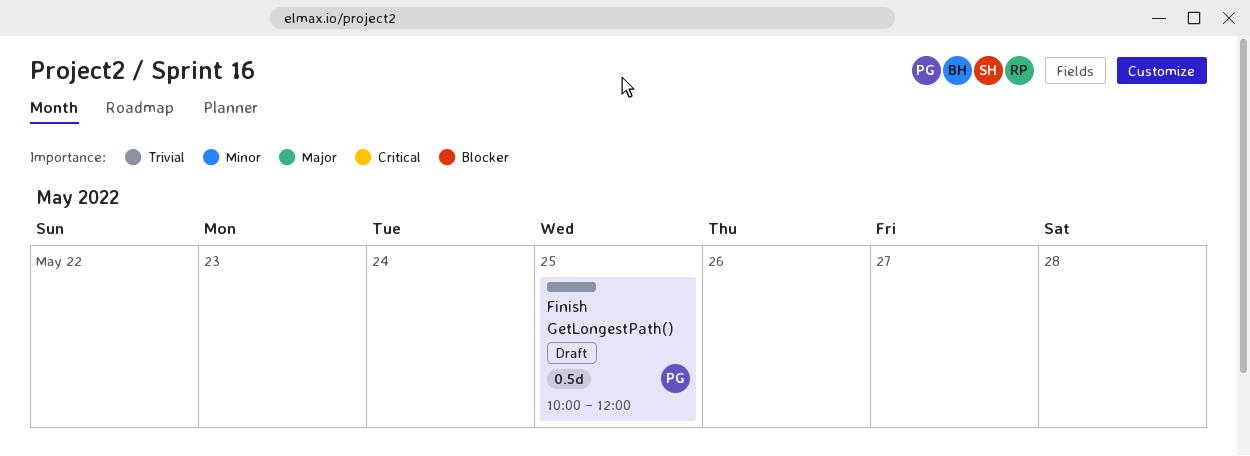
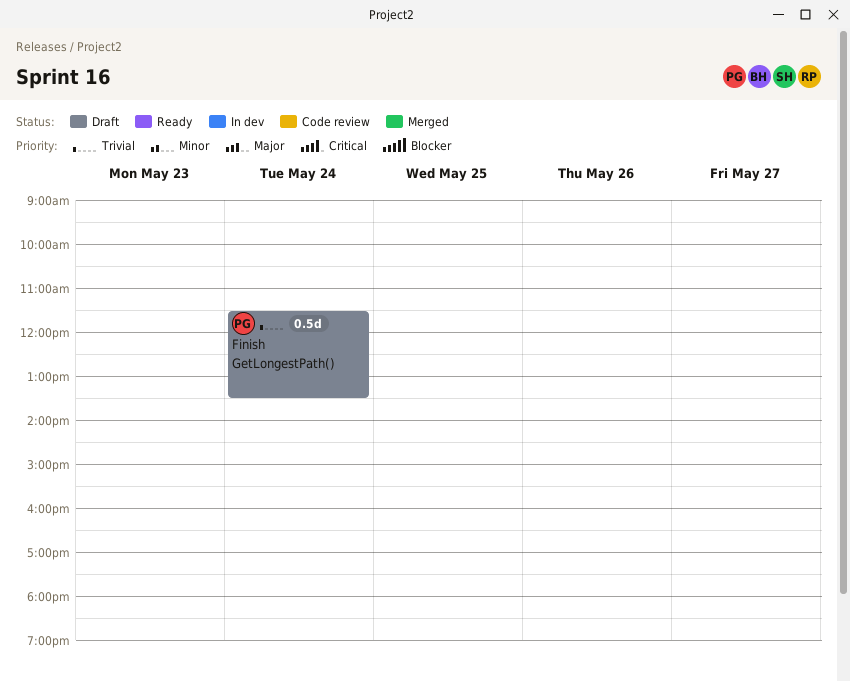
Finish GetLongestPath(), day: May 25 -> May 24
Finish GetLongestPath(), begins: 10:00 -> 11:30
Finish GetLongestPath(), ends: 12:00 -> 13:30

